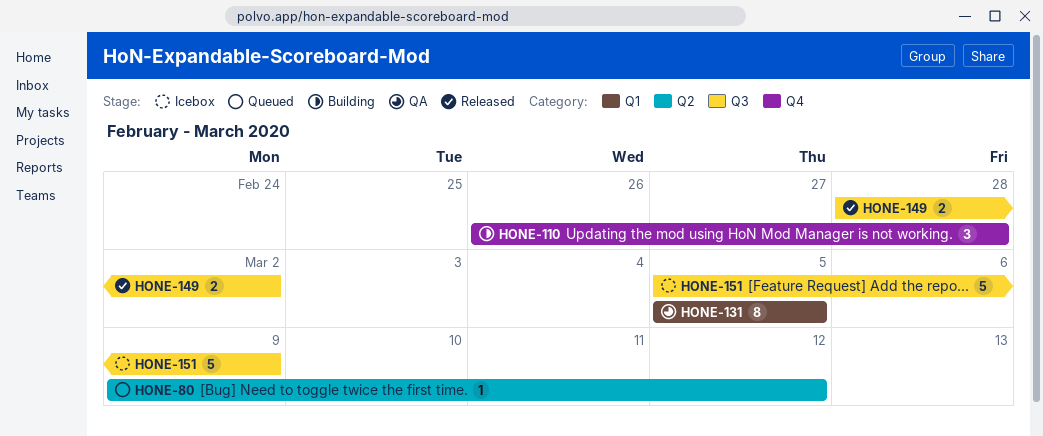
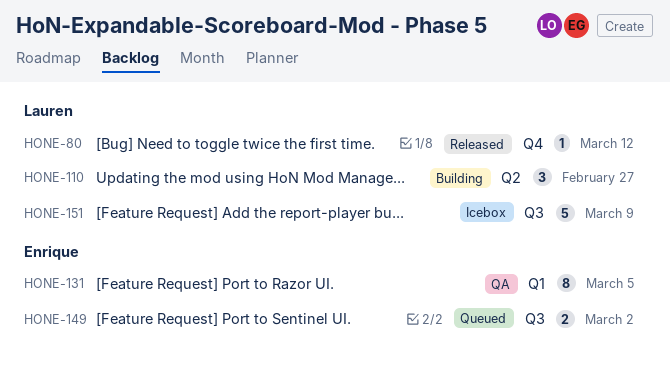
HONE-80, status: Queued -> Released
HONE-80, label: Q2 -> Q4
HONE-110, label: Q4 -> Q2
HONE-110, due: Feb 28 -> Feb 27
HONE-149, status: Released -> Queued

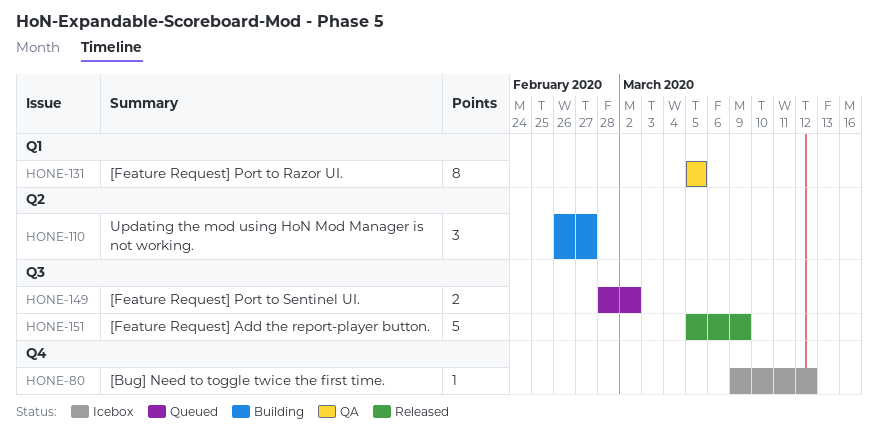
HONE-80, status: Released -> Icebox
HONE-151, status: Icebox -> Released

